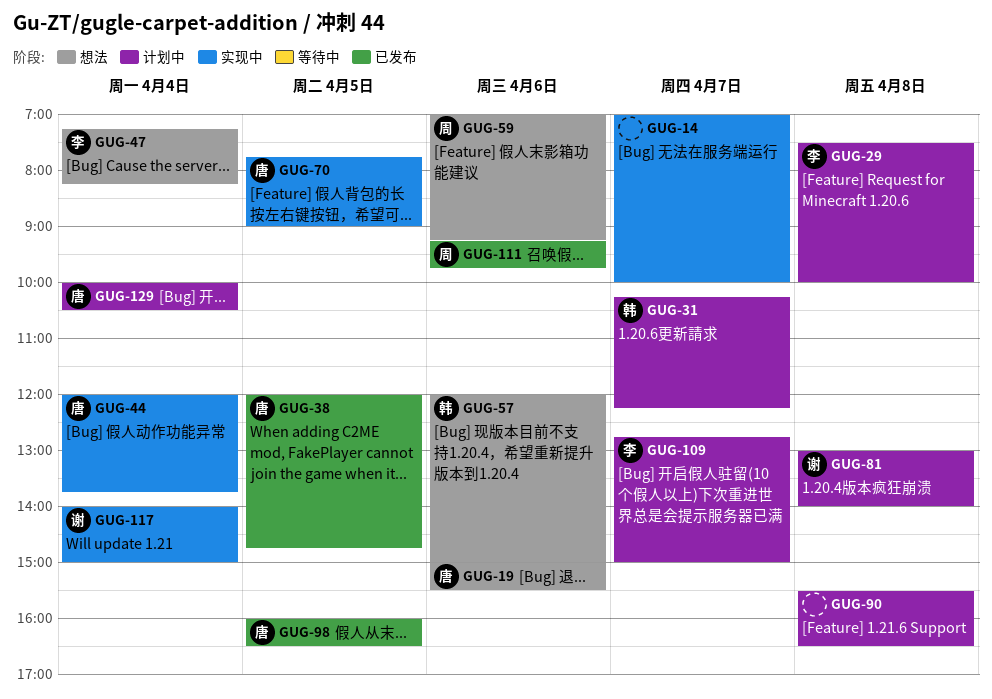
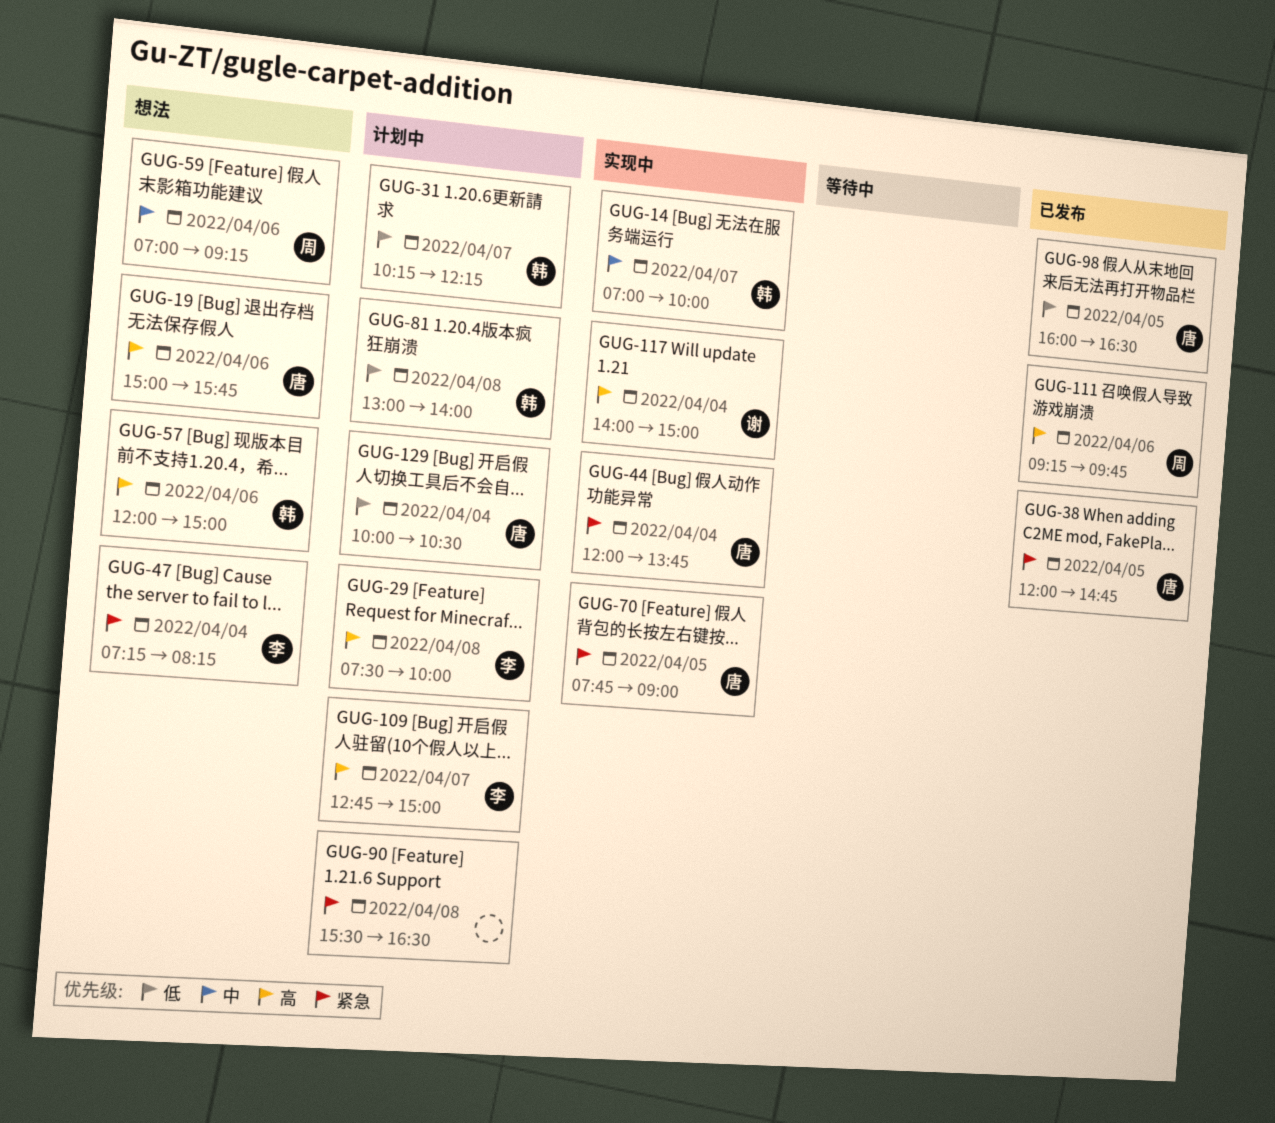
GUG-14, owner: none -> 韩
GUG-19, ends: 15:30 -> 15:45
GUG-81, owner: 谢 -> 韩

